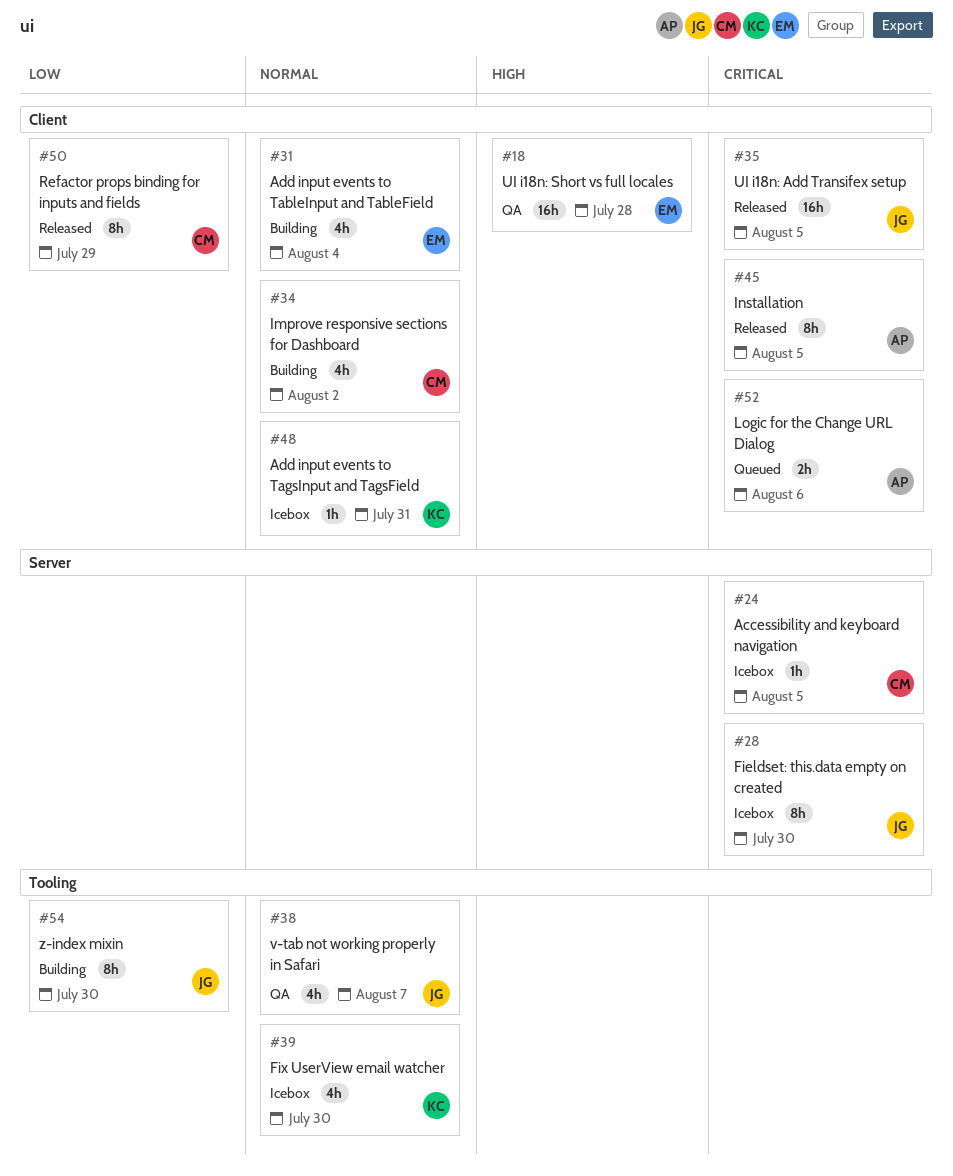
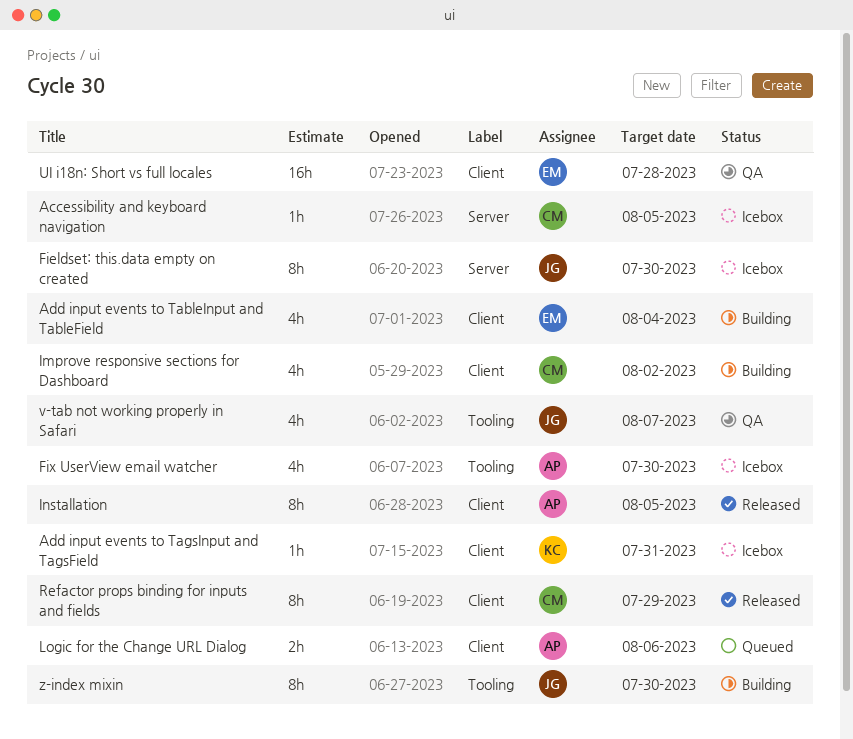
Fix UserView email watcher, owner: KC -> AP
UI i18n: Add Transifex setup: present -> none

